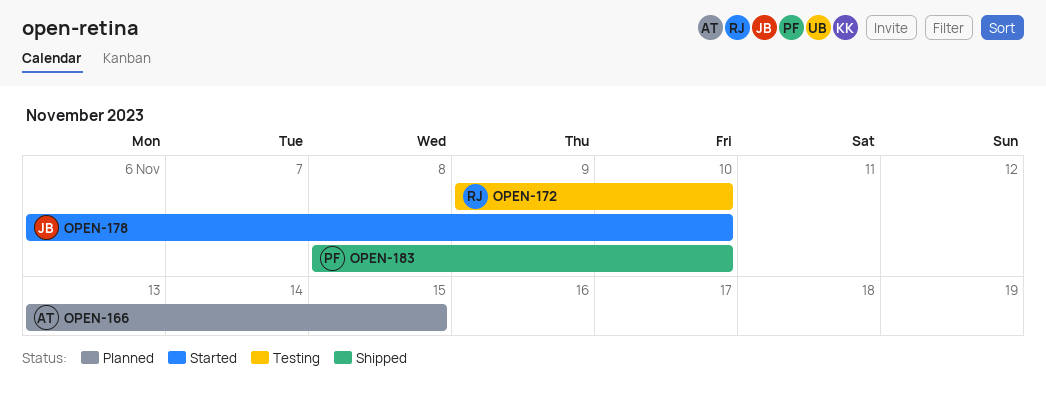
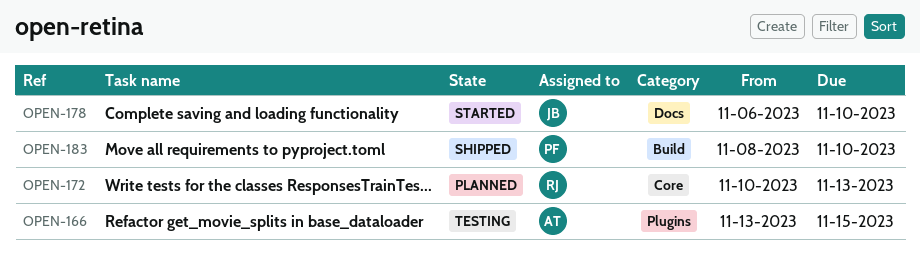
OPEN-166, status: Planned -> Testing
OPEN-172, status: Testing -> Planned
OPEN-172, start: Nov 9 -> Nov 10
OPEN-172, due: Nov 10 -> Nov 13

